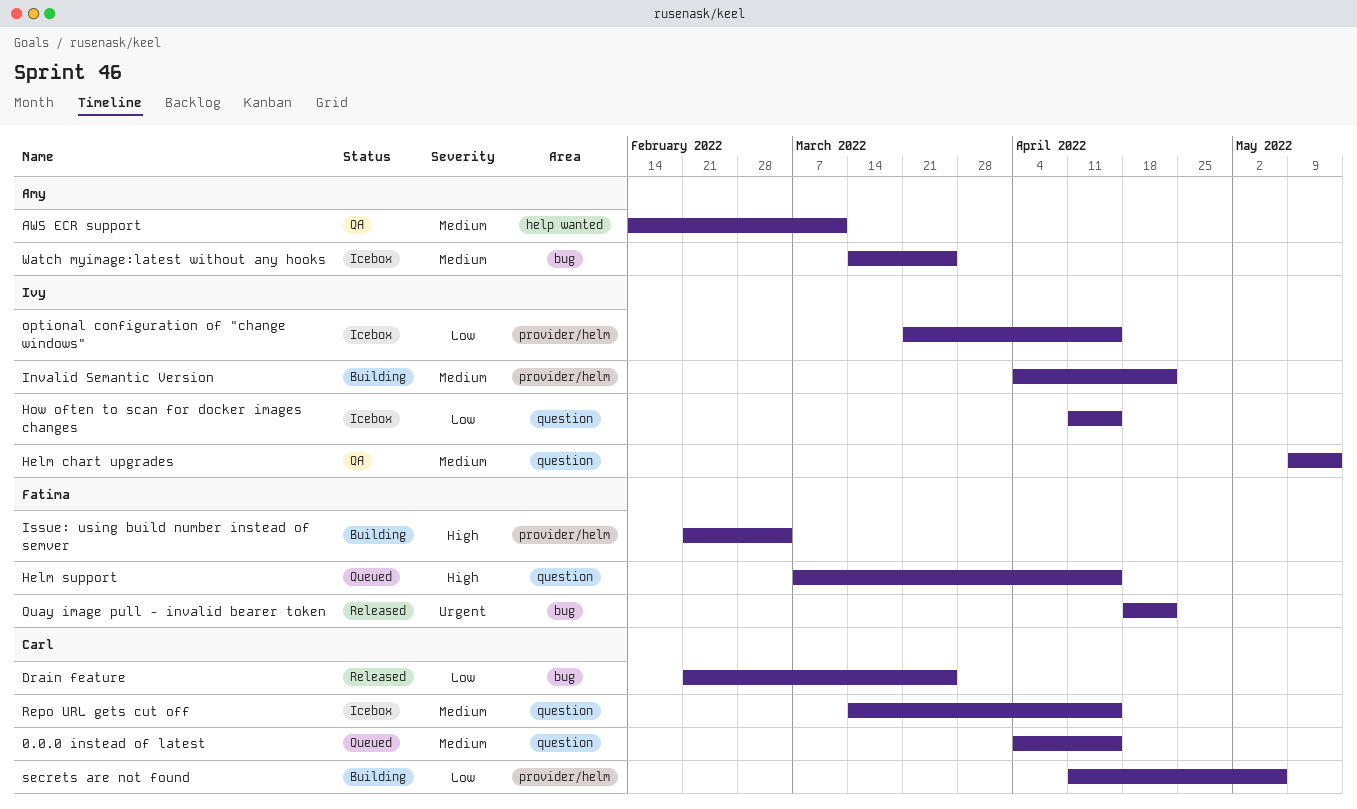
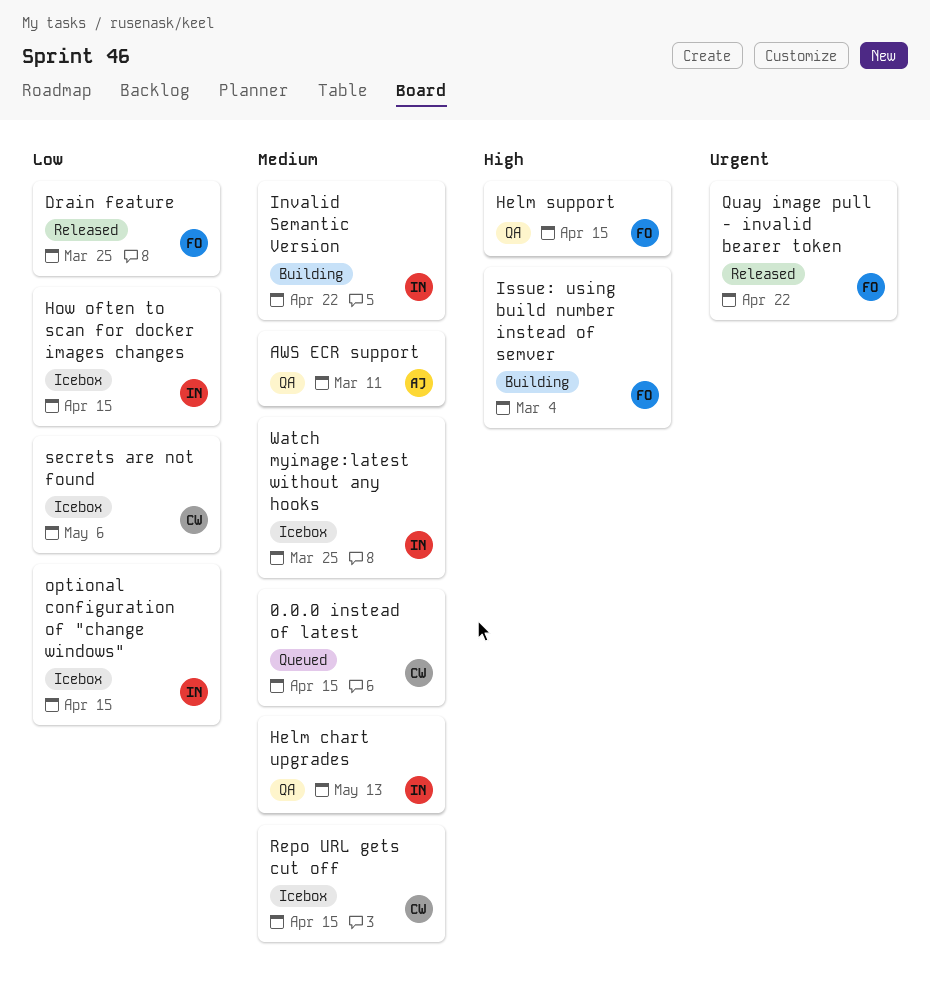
Drain feature, owner: Carl -> Fatima
Helm support, status: Queued -> QA
secrets are not found, status: Building -> Icebox
Watch myimage:latest without any hooks, owner: Amy -> Ivy

